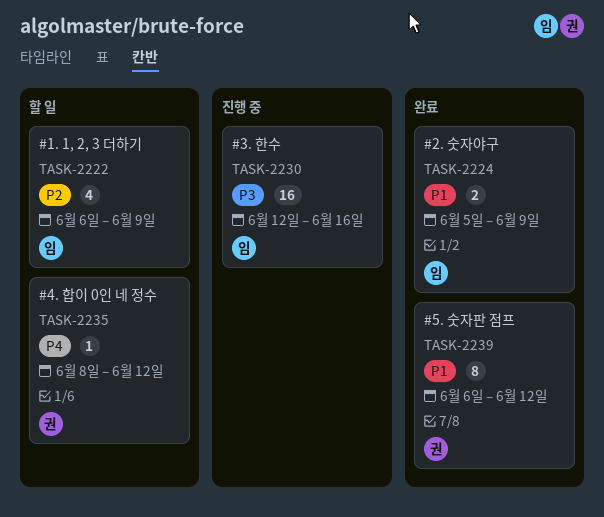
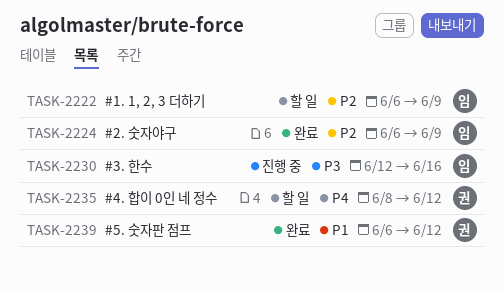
TASK-2224, priority: P1 -> P2
TASK-2224, start: Jun 5 -> Jun 6

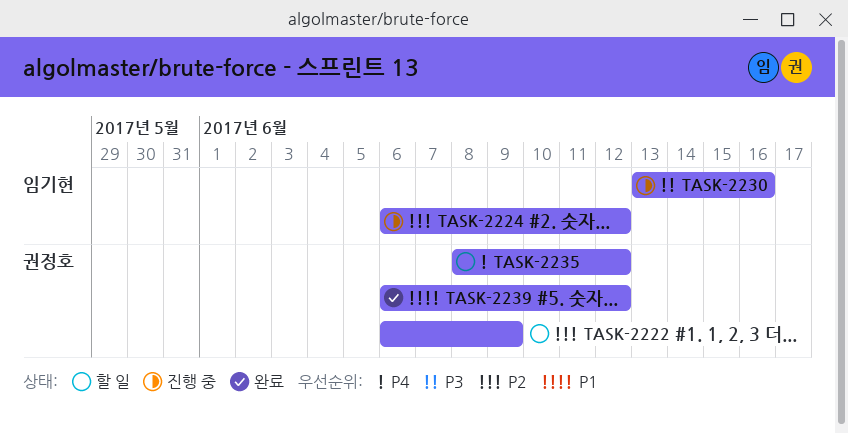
TASK-2222, owner: 임기현 -> 권정호
TASK-2224, status: 완료 -> 진행 중
TASK-2224, due: Jun 9 -> Jun 12
TASK-2230, start: Jun 12 -> Jun 13

